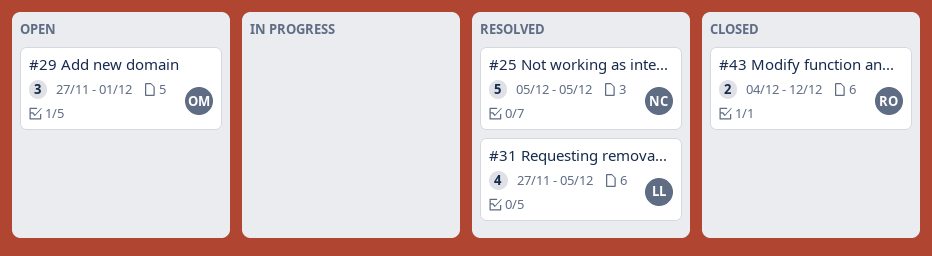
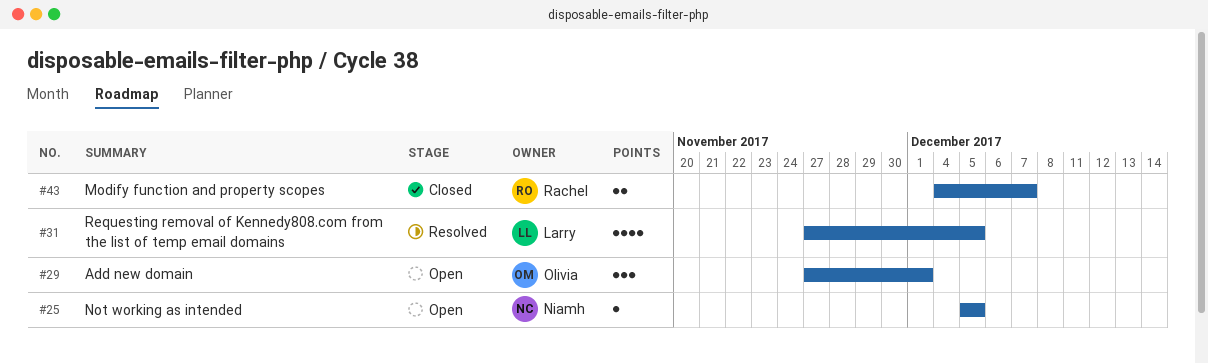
#25, status: Resolved -> Open
#25, estimate: 5 -> 1
#43, due: Dec 12 -> Dec 7

